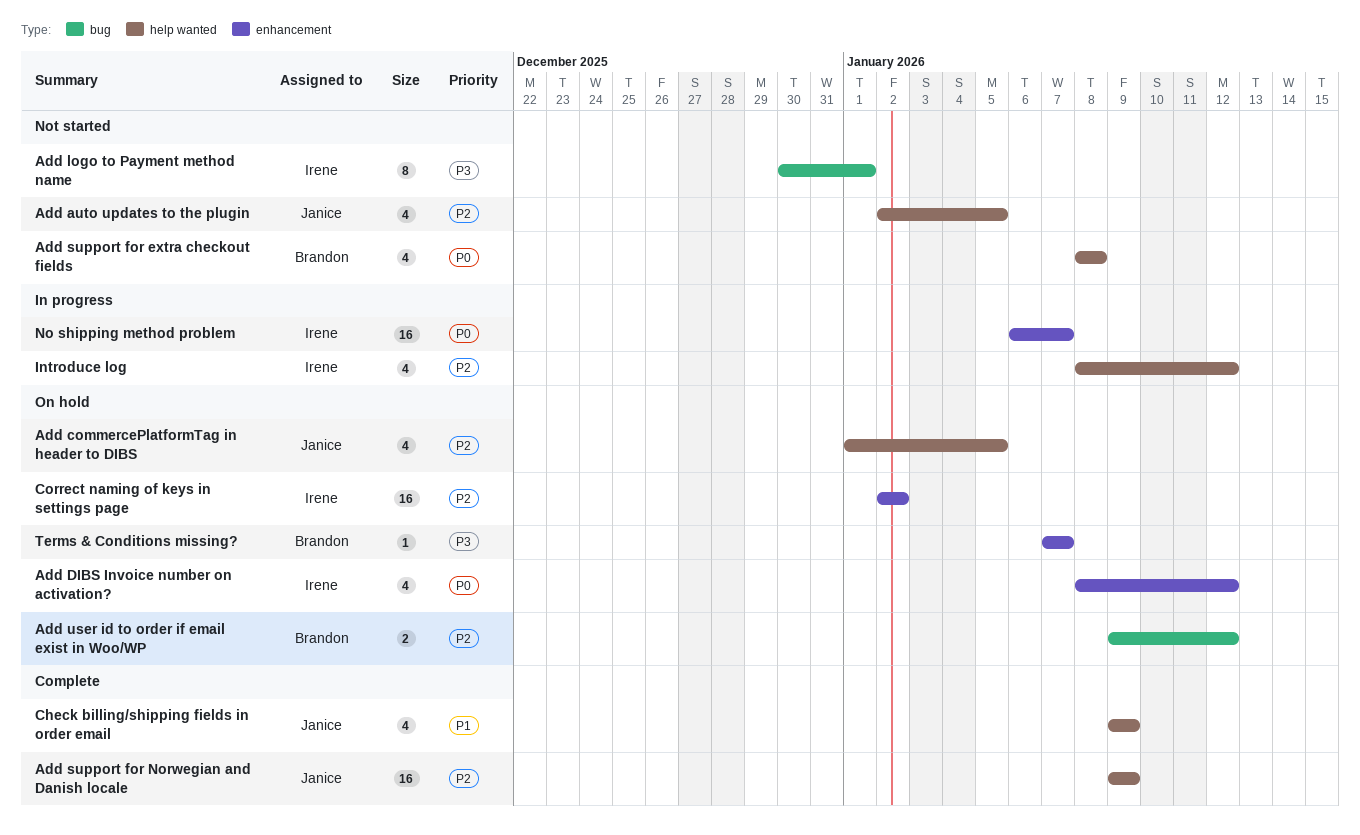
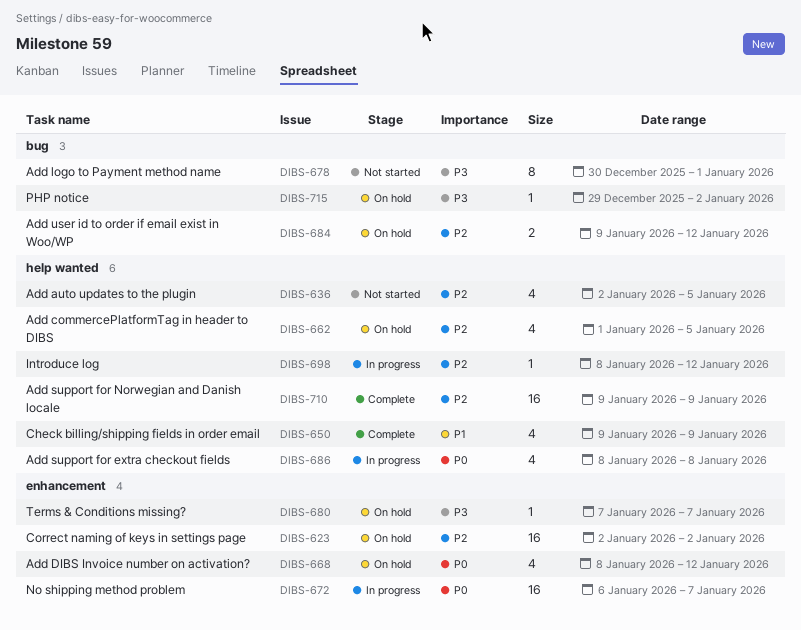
Add support for extra checkout fields, status: Not started -> In progress
Introduce log, estimate: 4 -> 1
PHP notice: none -> present

